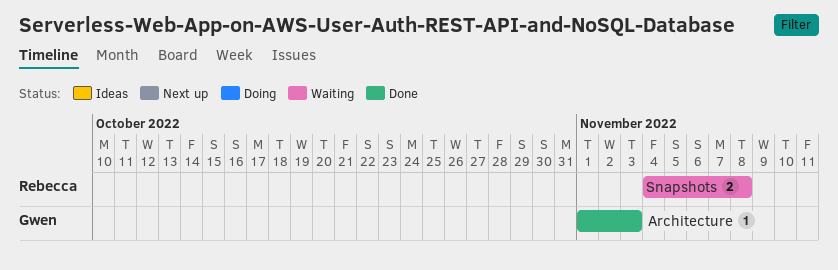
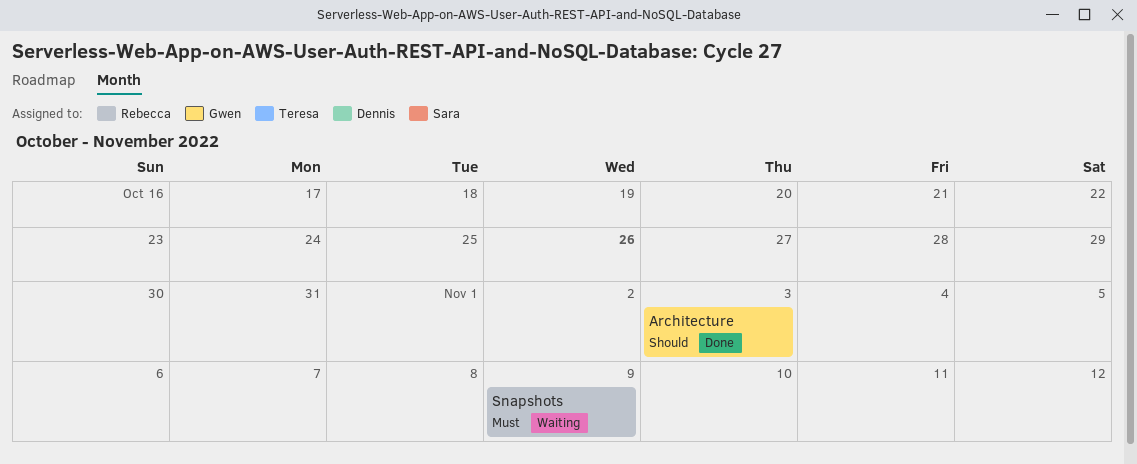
Snapshots, due: Nov 8 -> Nov 9

